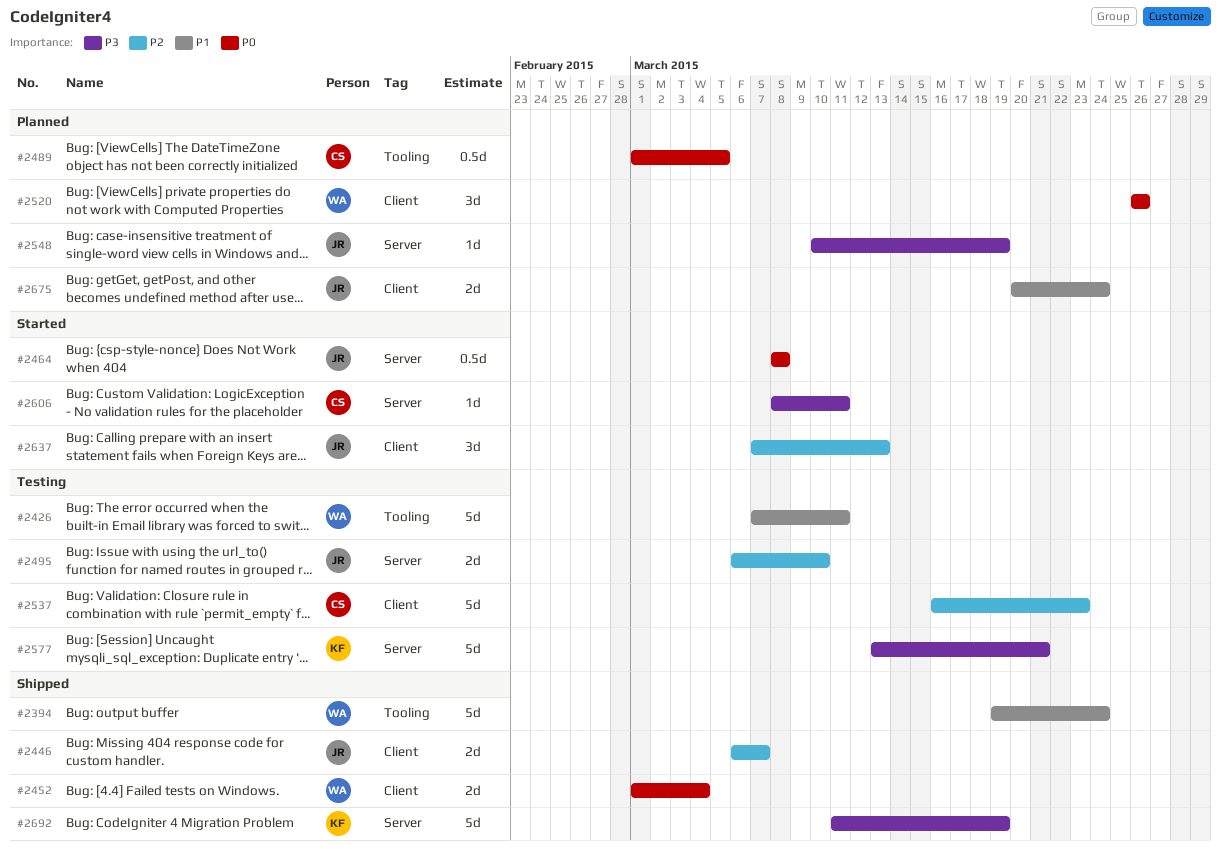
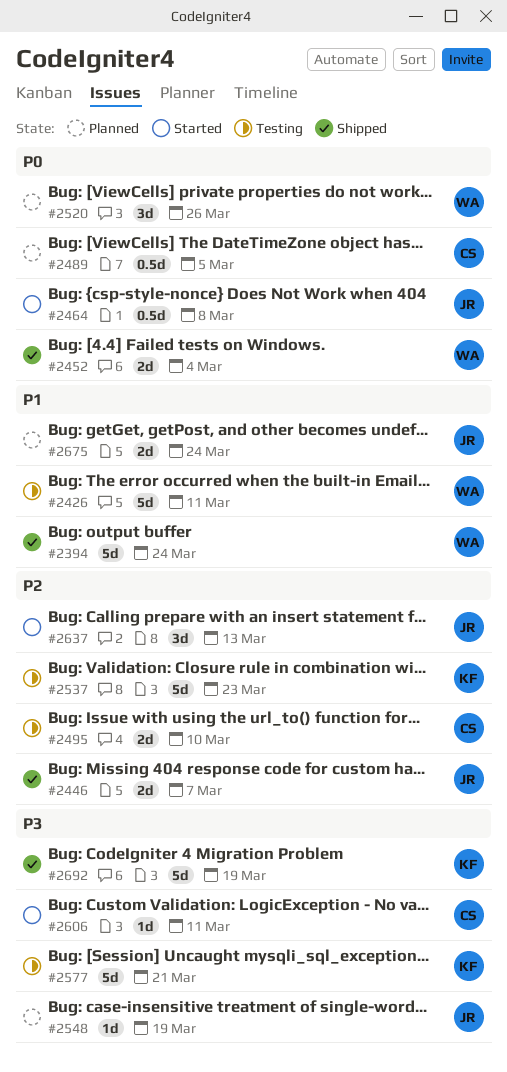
#2495, owner: JR -> CS
#2537, owner: CS -> KF

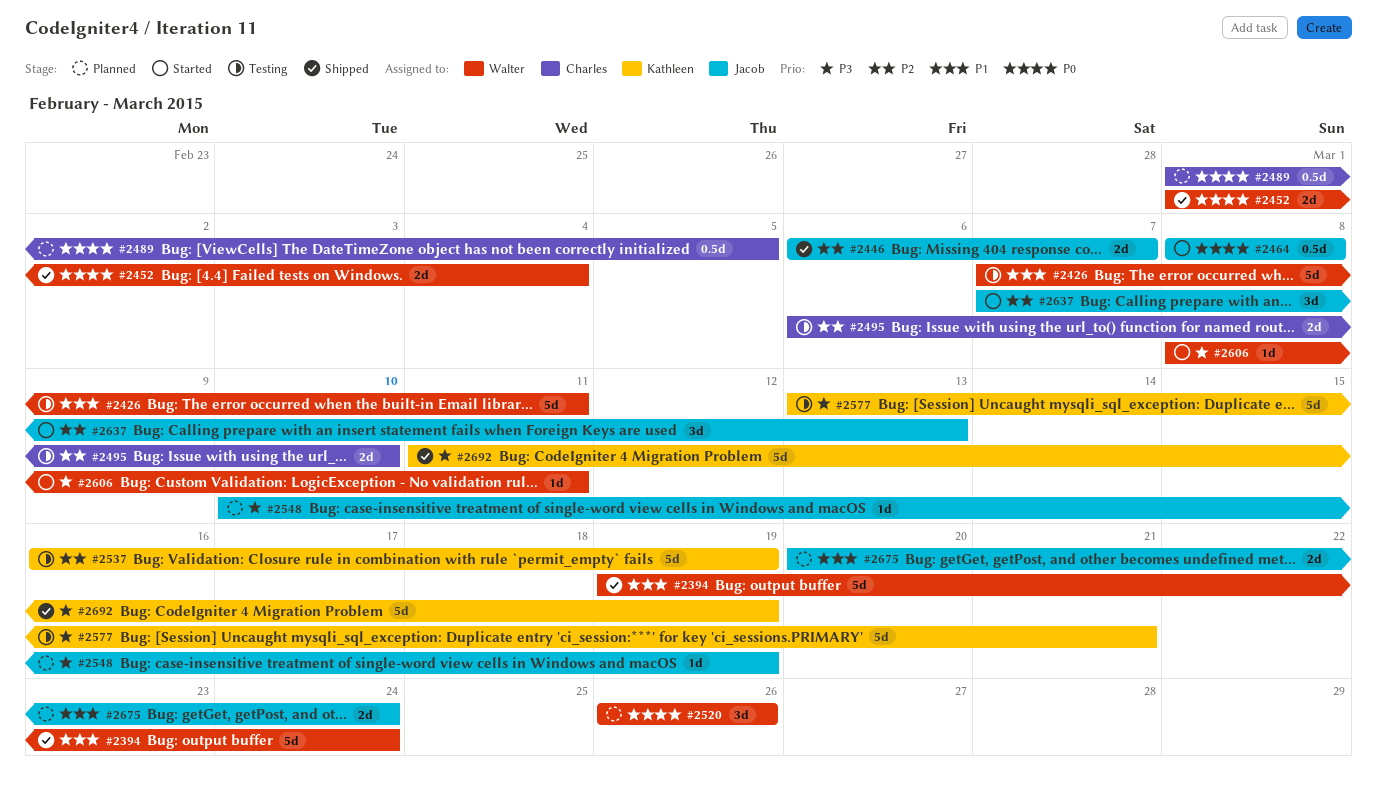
#2537, due: Mar 23 -> Mar 19
#2606, owner: Charles -> Walter

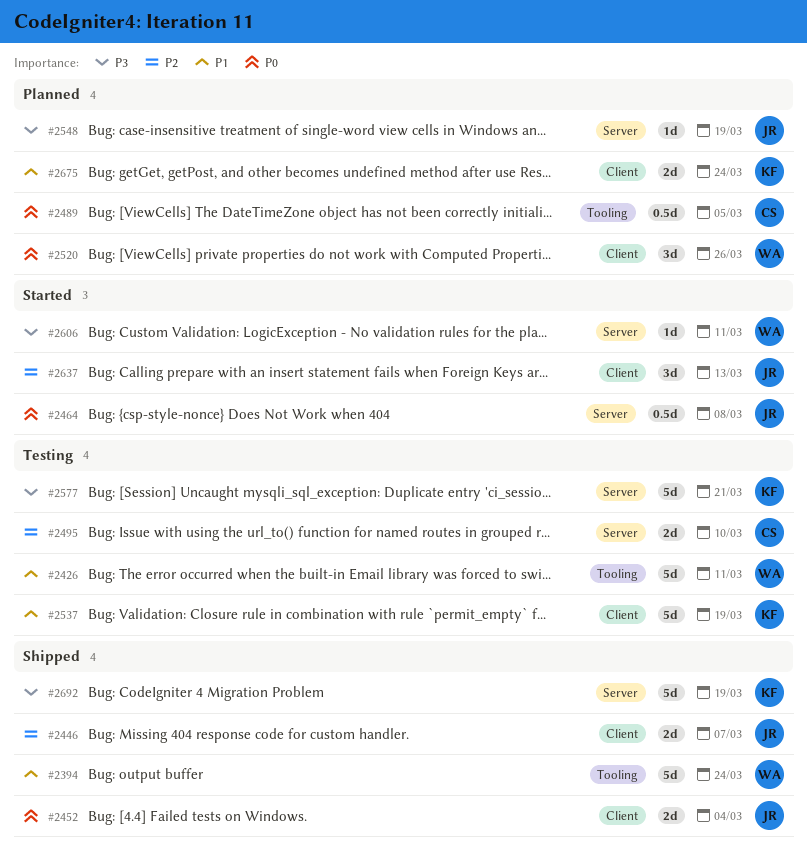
#2452, owner: Walter -> Jacob
#2537, priority: P2 -> P1
#2675, owner: Jacob -> Kathleen

